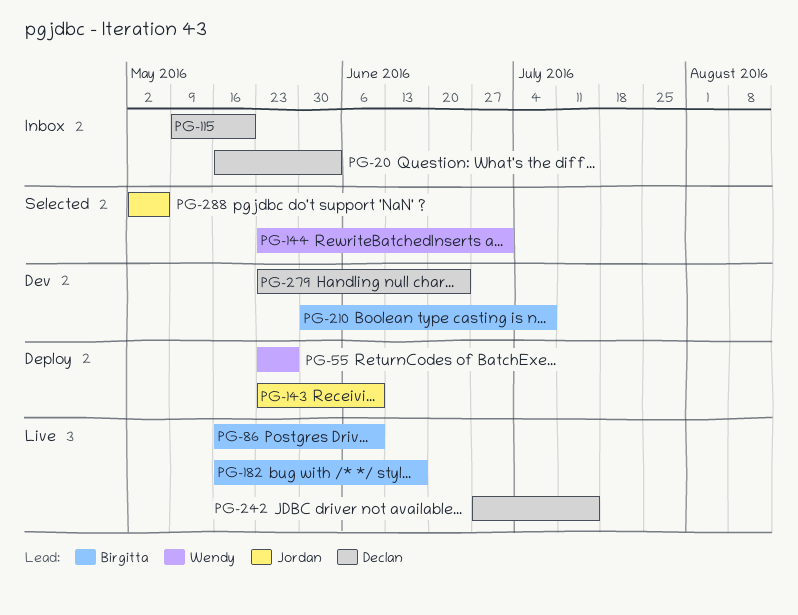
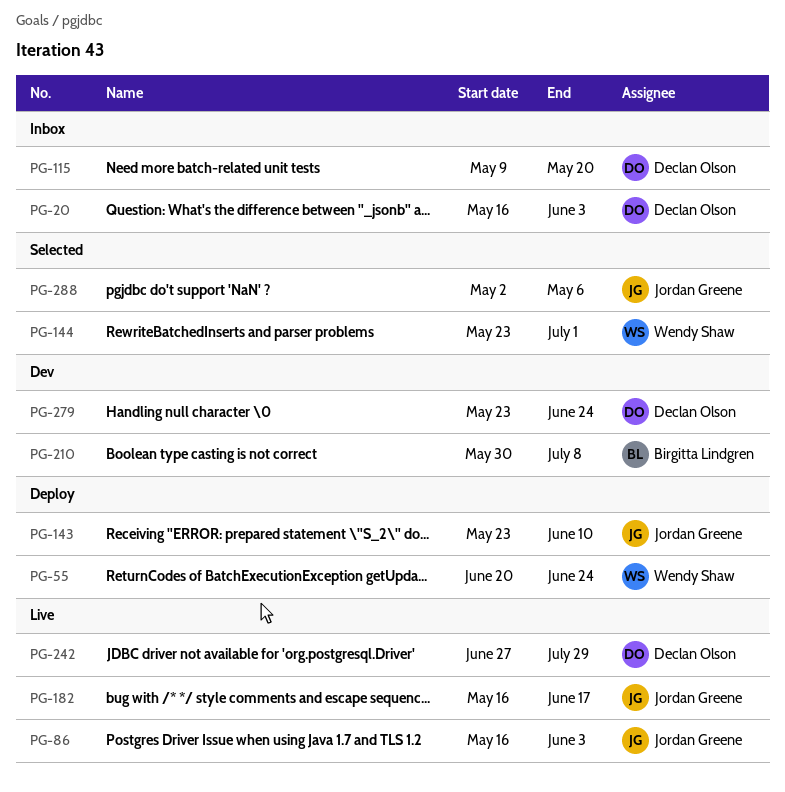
PG-55, start: May 23 -> Jun 20
PG-55, due: May 27 -> Jun 24
PG-86, owner: Birgitta Lindgren -> Jordan Greene
PG-86, due: Jun 10 -> Jun 3
PG-182, owner: Birgitta Lindgren -> Jordan Greene
PG-242, due: Jul 15 -> Jul 29

